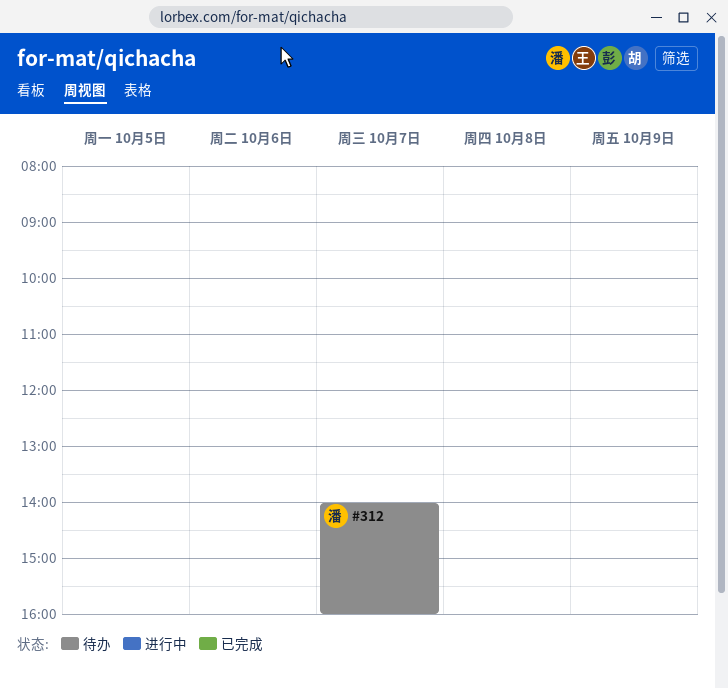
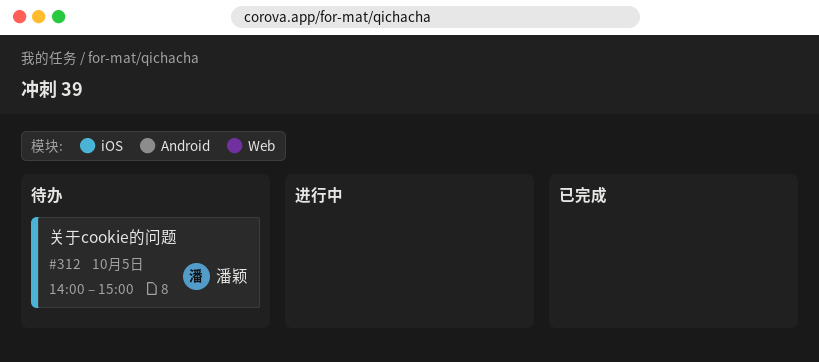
#312, day: Oct 7 -> Oct 5
#312, ends: 16:00 -> 15:00

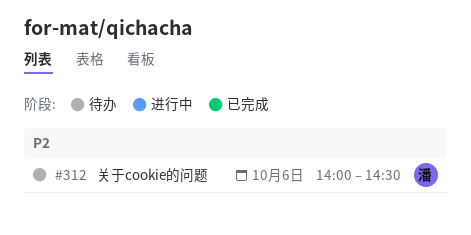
#312, day: Oct 5 -> Oct 6
#312, ends: 15:00 -> 14:30

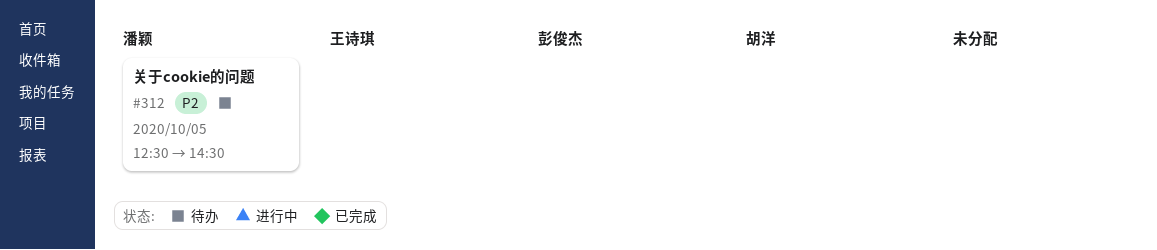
#312, day: Oct 6 -> Oct 5
#312, begins: 14:00 -> 12:30

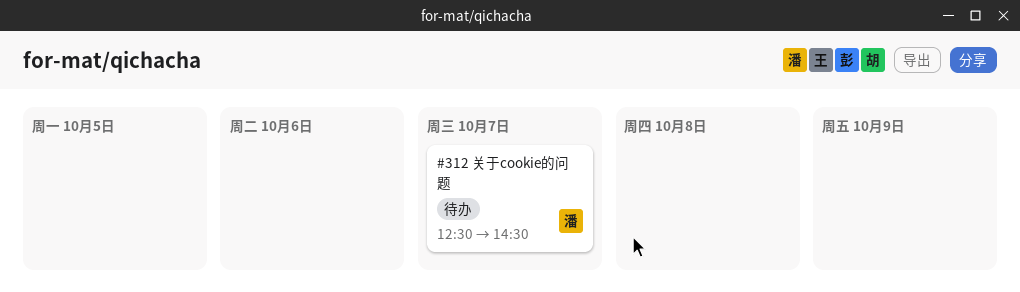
#312, day: Oct 5 -> Oct 7

